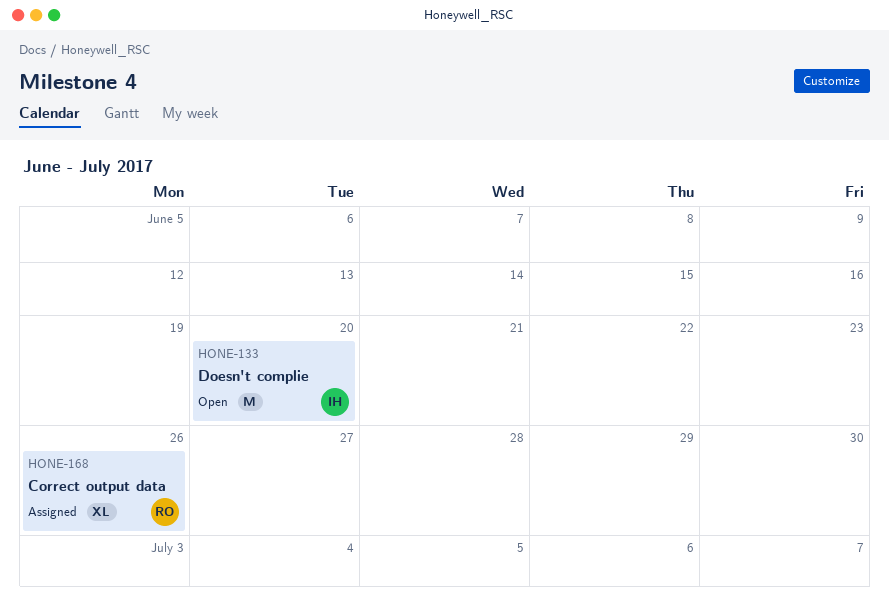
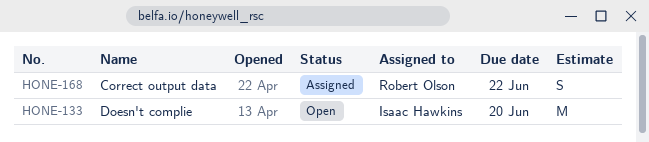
HONE-168, estimate: XL -> S
HONE-168, due: Jun 26 -> Jun 22

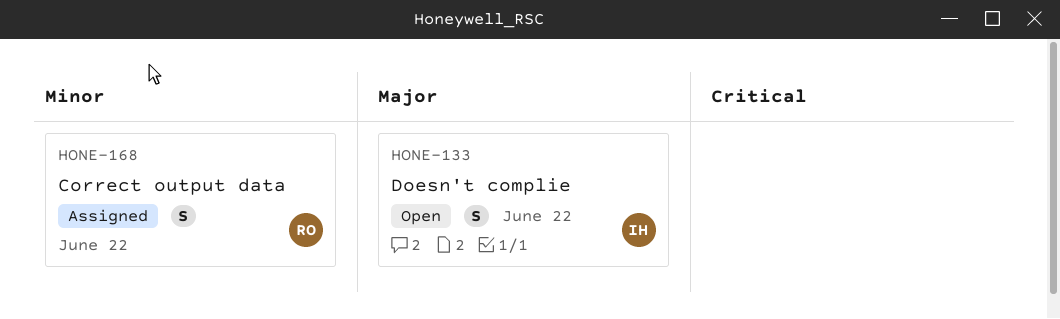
HONE-133, estimate: M -> S
HONE-133, due: Jun 20 -> Jun 22

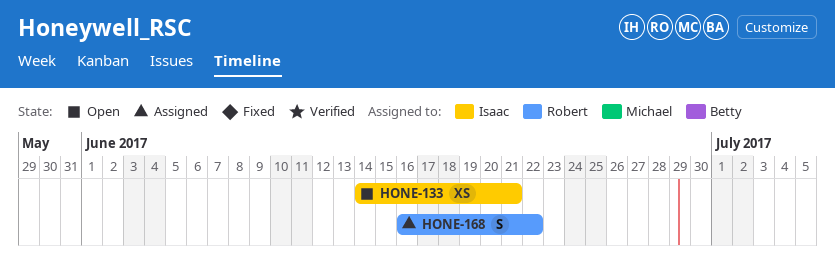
HONE-133, estimate: S -> XS
HONE-133, due: Jun 22 -> Jun 21

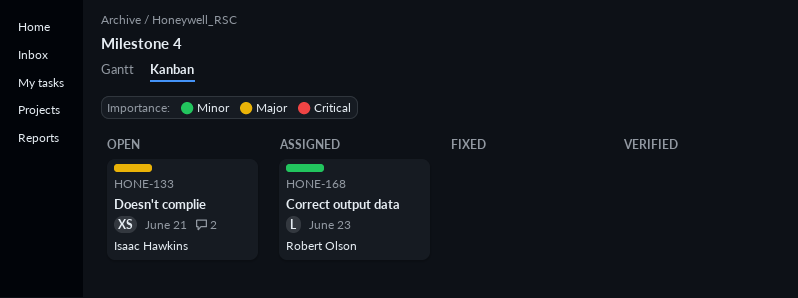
HONE-168, estimate: S -> L
HONE-168, due: Jun 22 -> Jun 23

